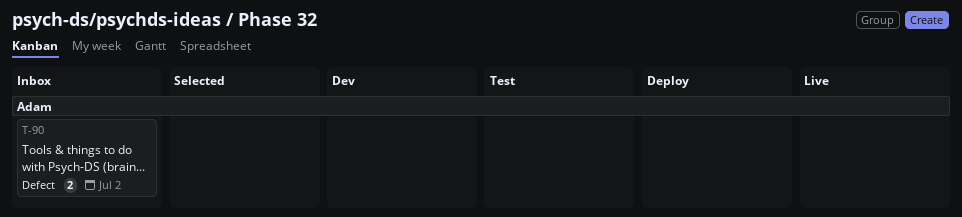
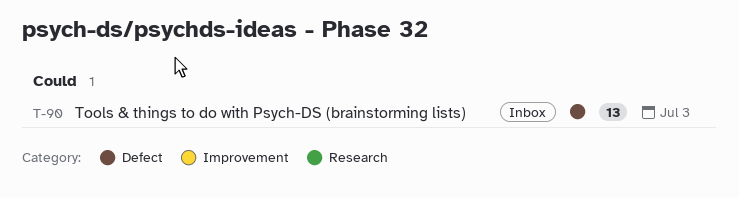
T-90, estimate: 2 -> 13
T-90, due: Jul 2 -> Jul 3

